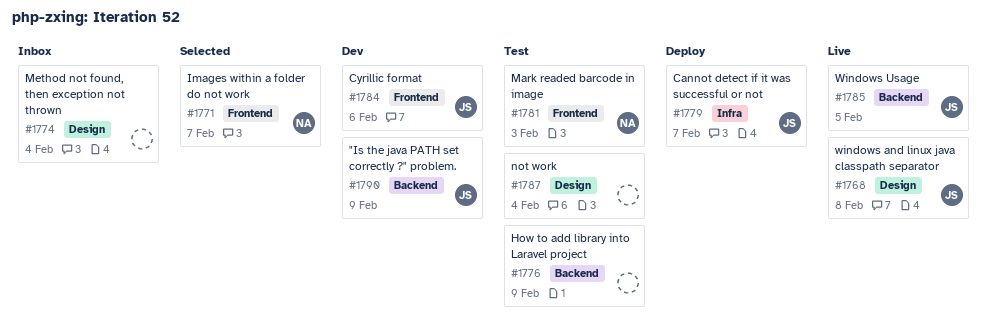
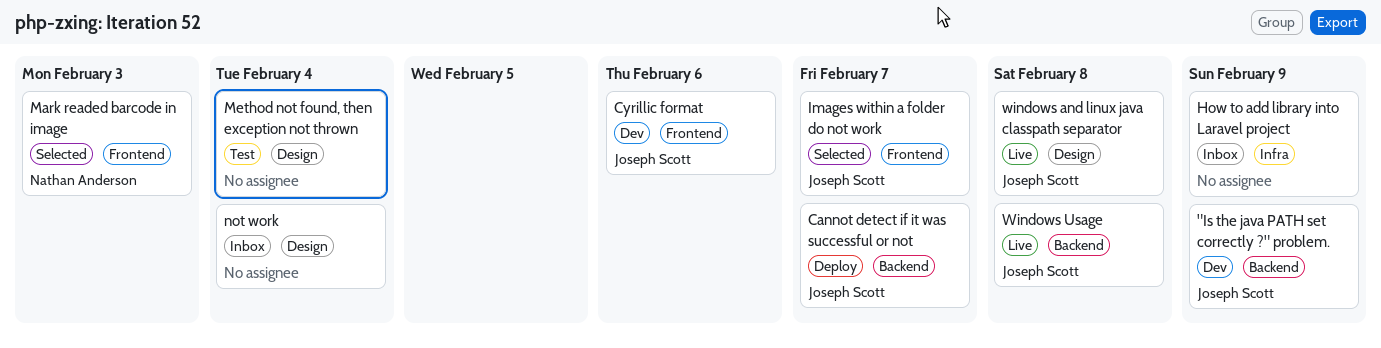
Cannot detect if it was successful or not, label: Infra -> Backend
How to add library into Laravel project, status: Test -> Inbox
How to add library into Laravel project, label: Backend -> Infra
Images within a folder do not work, owner: Nathan Anderson -> Joseph Scott
Mark readed barcode in image, status: Test -> Selected
Method not found, then exception not thrown, status: Inbox -> Test
not work, status: Test -> Inbox
Windows Usage, due: Feb 5 -> Feb 8

